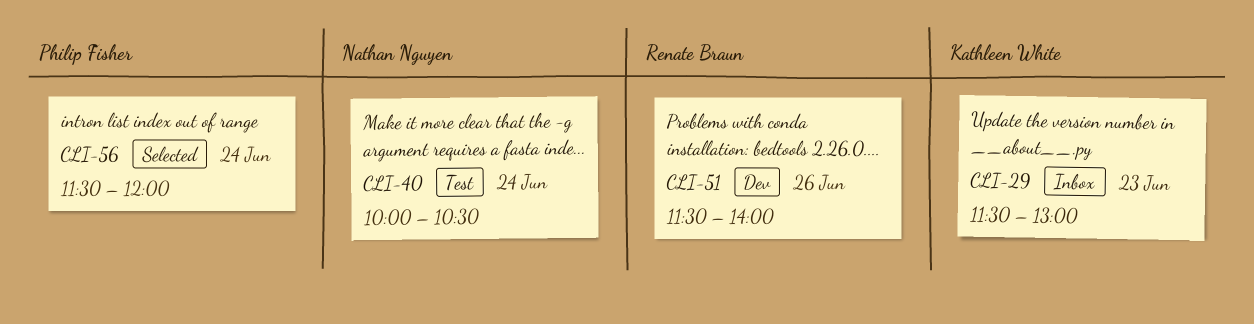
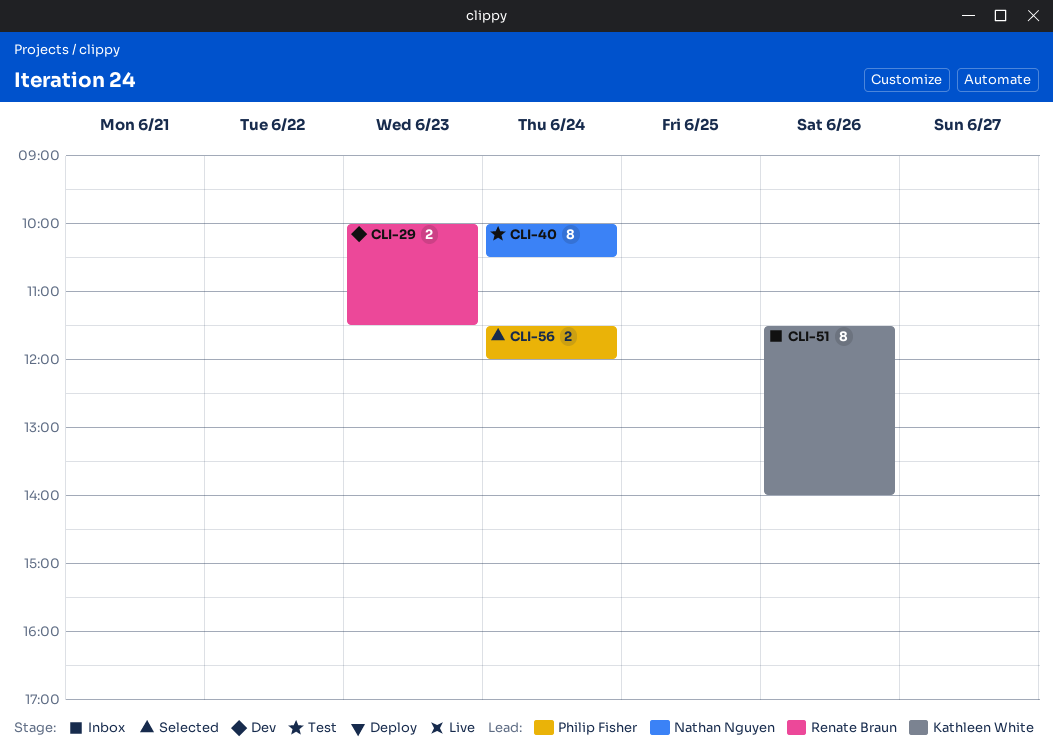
CLI-29, status: Inbox -> Dev
CLI-29, owner: Kathleen White -> Renate Braun
CLI-29, begins: 11:30 -> 10:00
CLI-29, ends: 13:00 -> 11:30
CLI-51, status: Dev -> Inbox
CLI-51, owner: Renate Braun -> Kathleen White

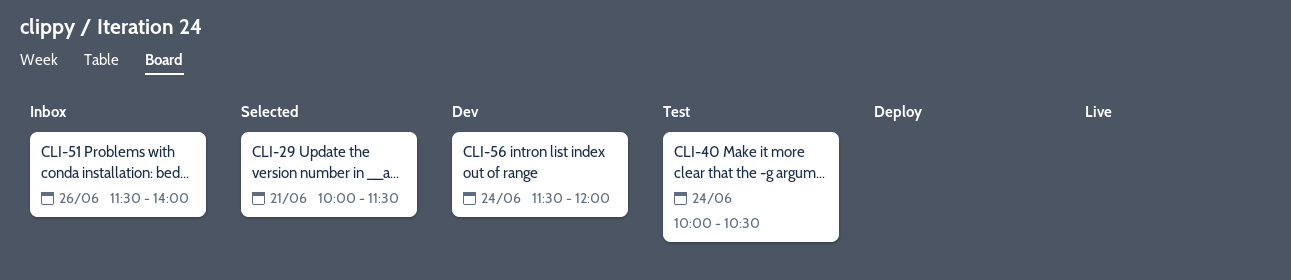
CLI-29, status: Dev -> Selected
CLI-29, day: Jun 23 -> Jun 21
CLI-56, status: Selected -> Dev

